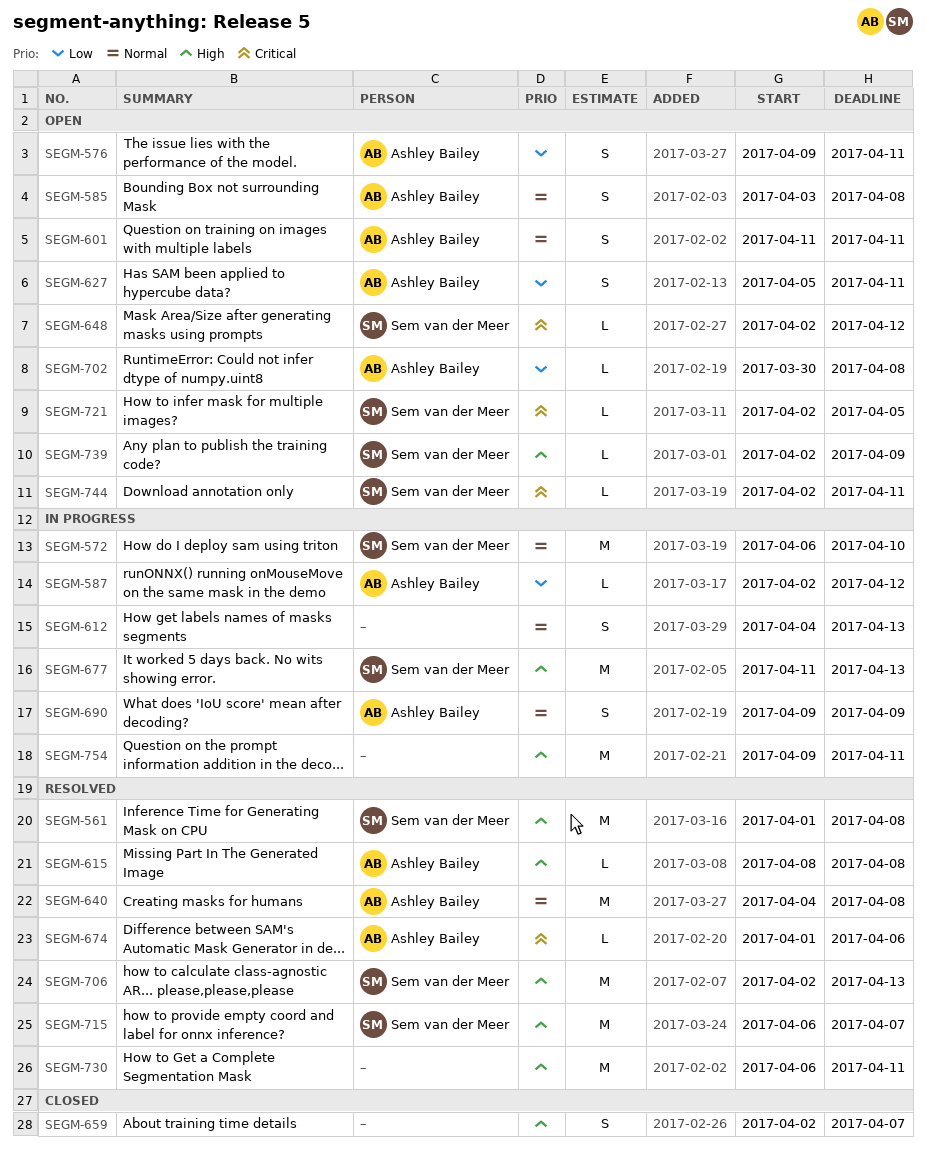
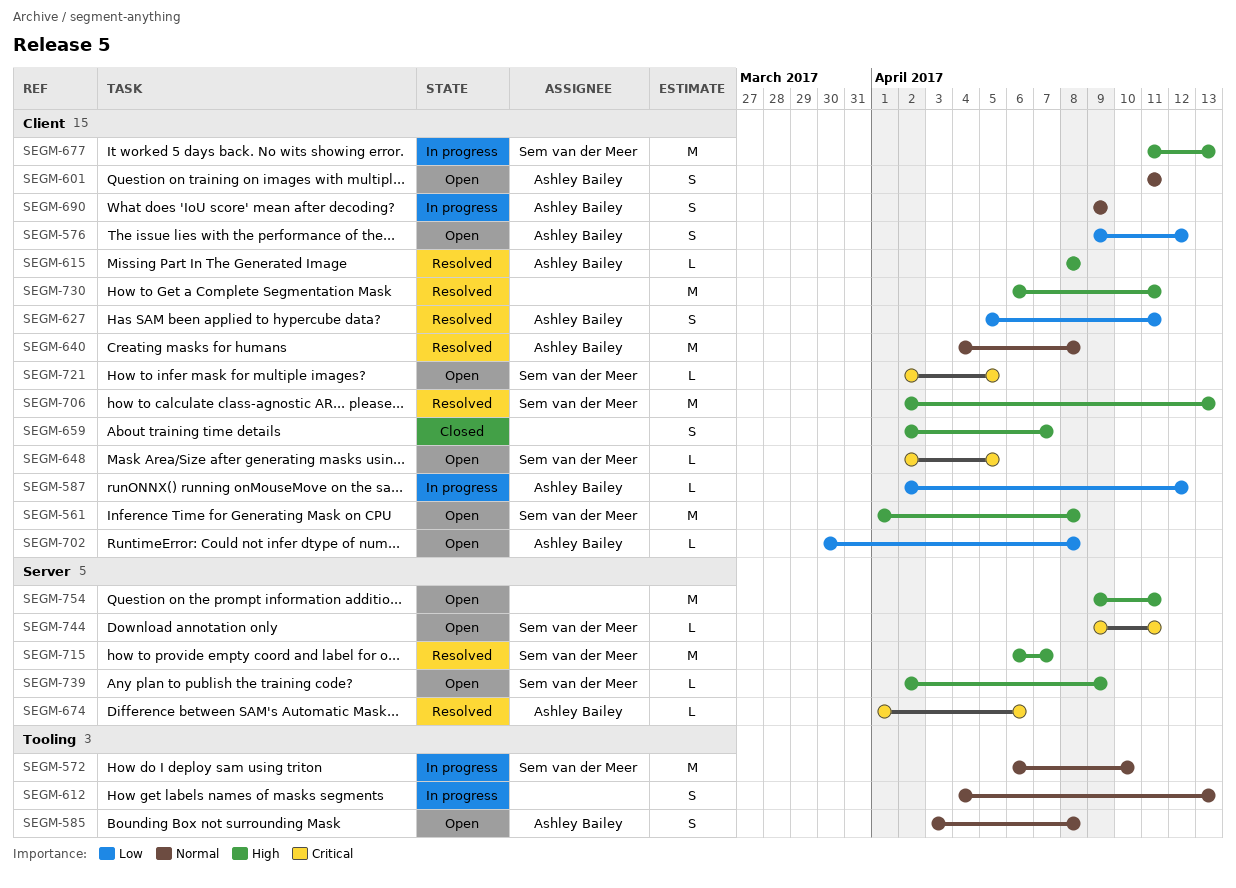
SEGM-561, status: Resolved -> Open
SEGM-576, due: Apr 11 -> Apr 12
SEGM-627, status: Open -> Resolved
SEGM-648, due: Apr 12 -> Apr 5
SEGM-744, start: Apr 2 -> Apr 9
SEGM-754, status: In progress -> Open

